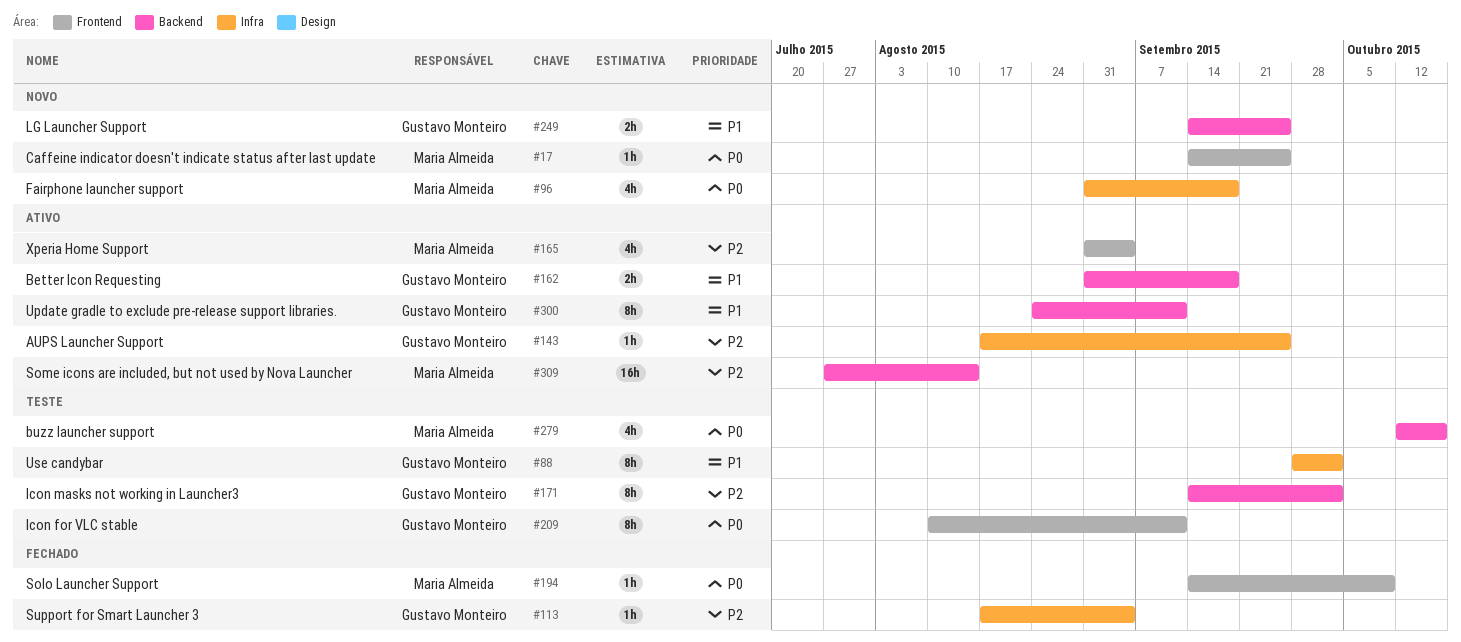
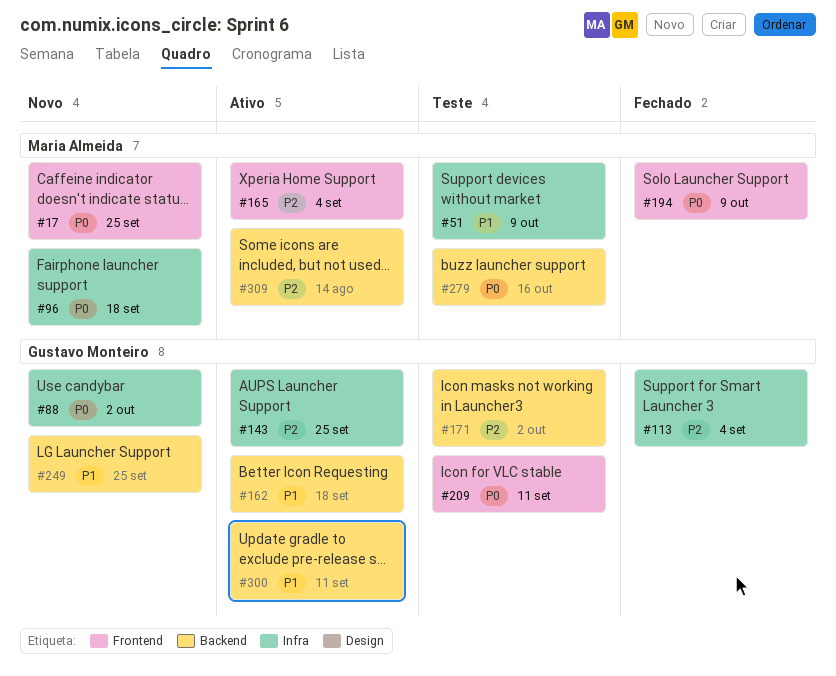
#51: none -> present
#88, status: Teste -> Novo
#88, priority: P1 -> P0

